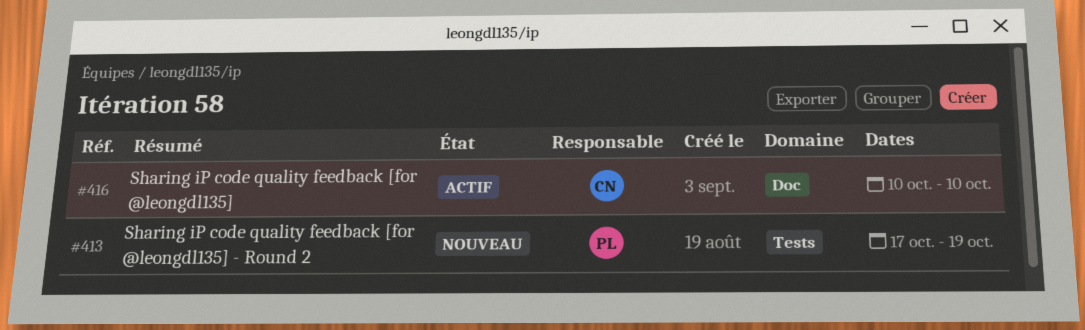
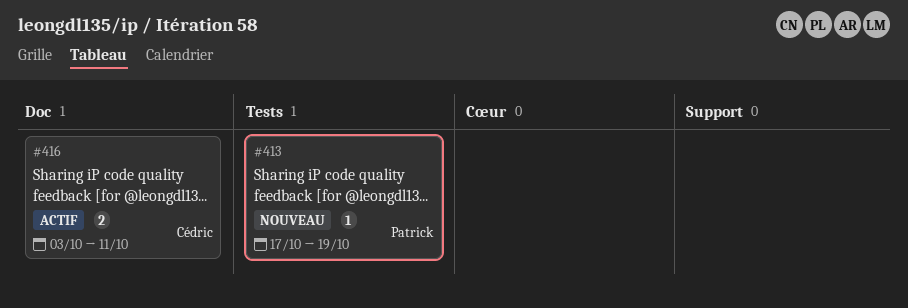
#416, start: Oct 10 -> Oct 3
#416, due: Oct 10 -> Oct 11

